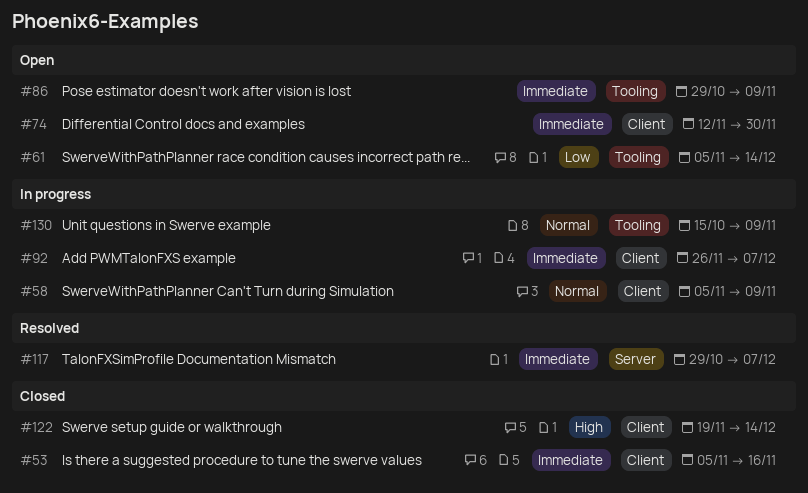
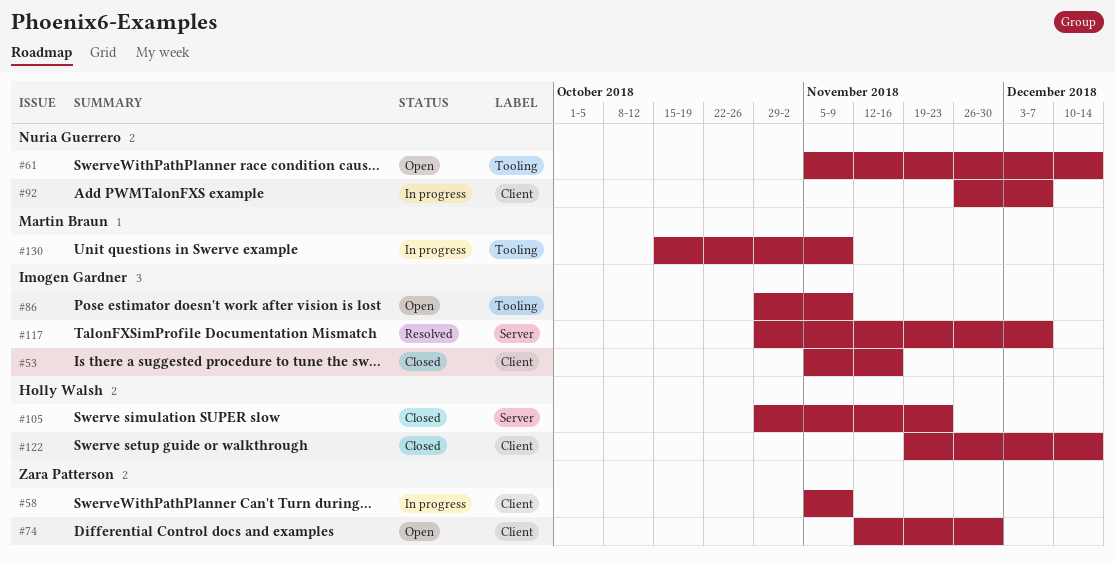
#105: none -> present

